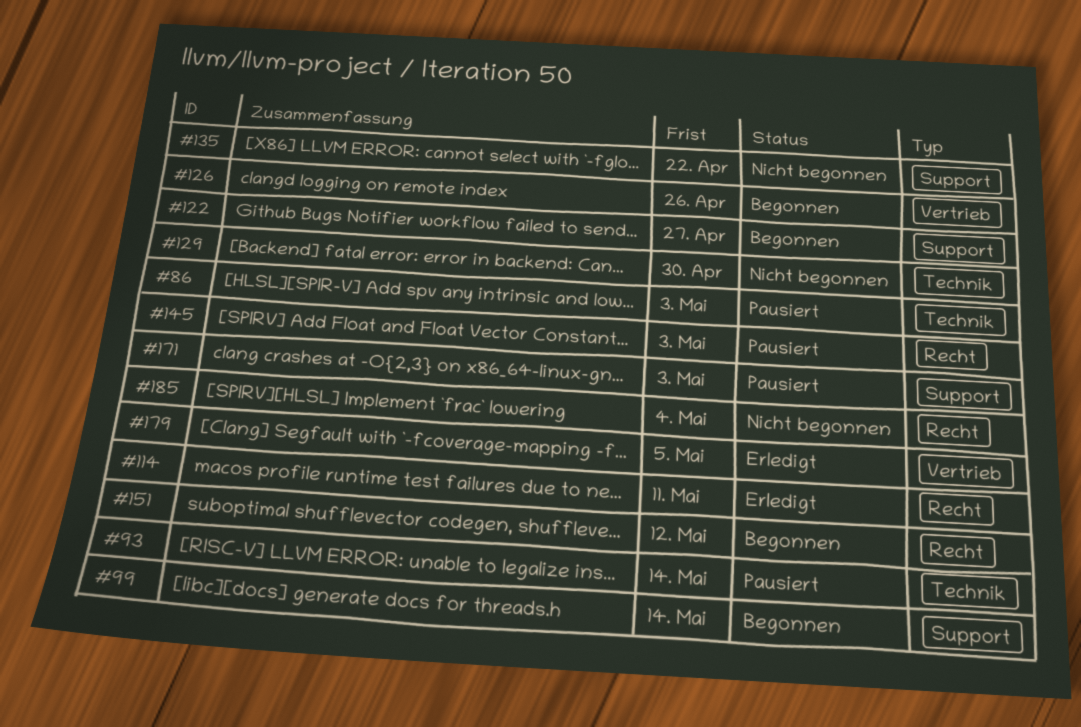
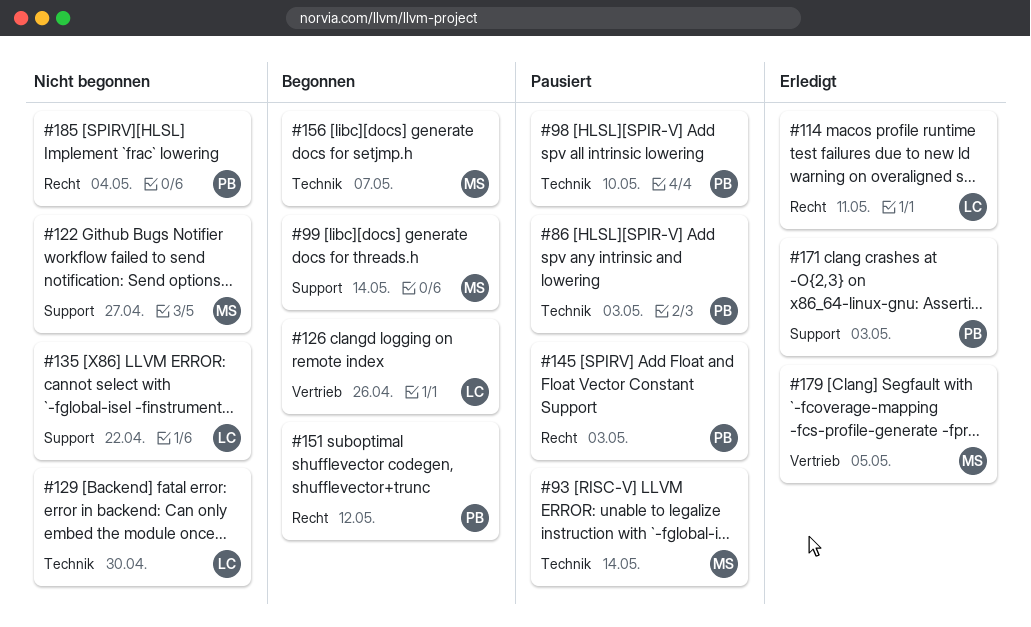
#98: none -> present
#122, status: Begonnen -> Nicht begonnen
#156: none -> present
#171, status: Pausiert -> Erledigt

